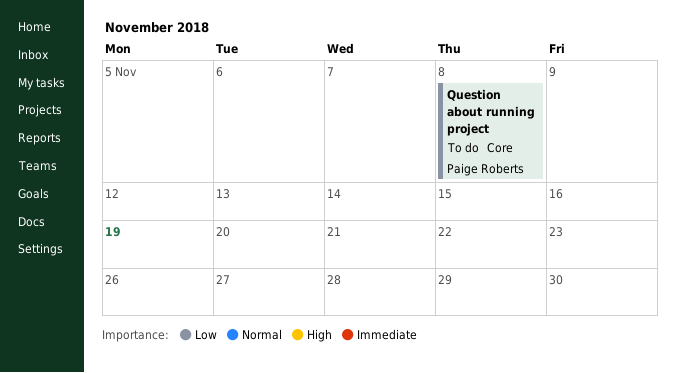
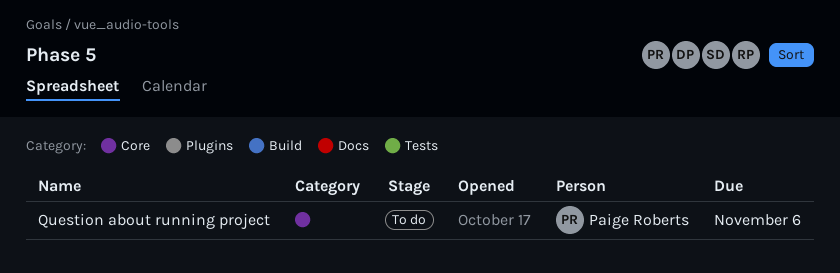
Question about running project, due: Nov 8 -> Nov 6

